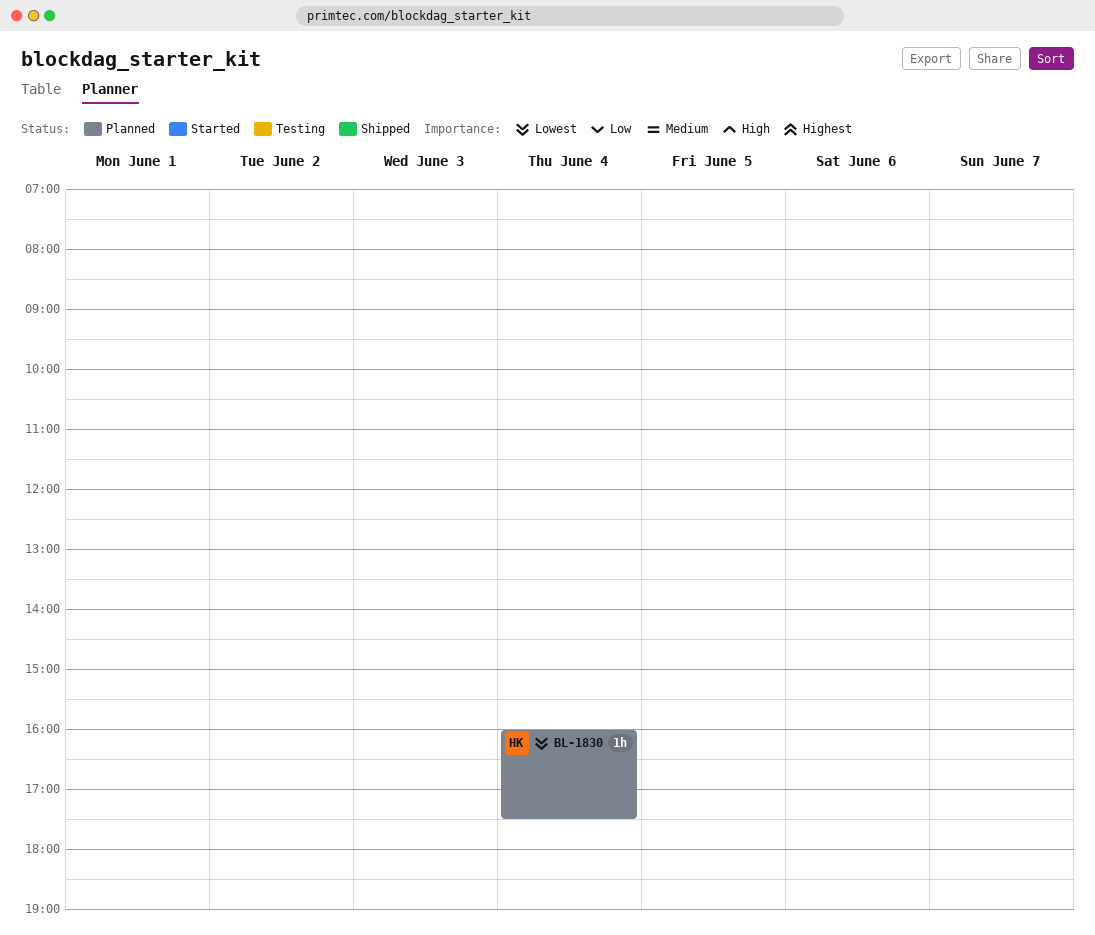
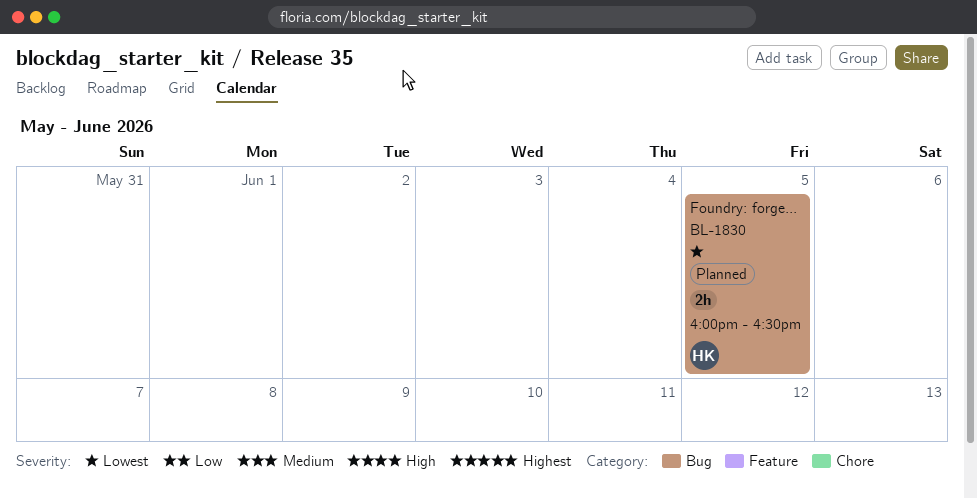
BL-1830, estimate: 1h -> 2h
BL-1830, day: Jun 4 -> Jun 5
BL-1830, ends: 17:30 -> 16:30

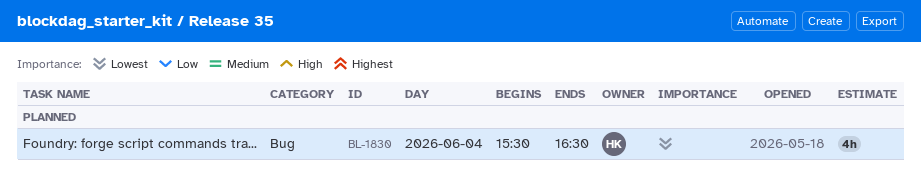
BL-1830, estimate: 2h -> 4h
BL-1830, day: Jun 5 -> Jun 4
BL-1830, begins: 16:00 -> 15:30

